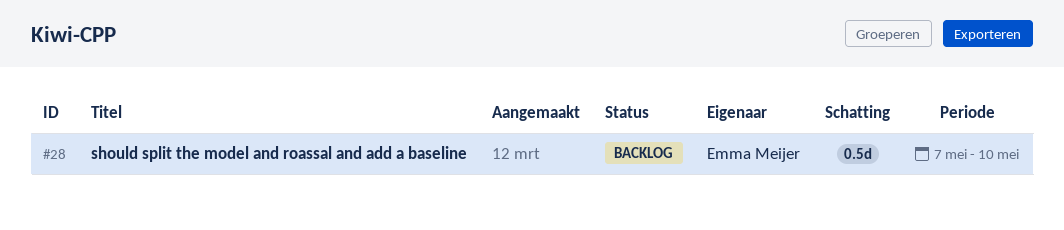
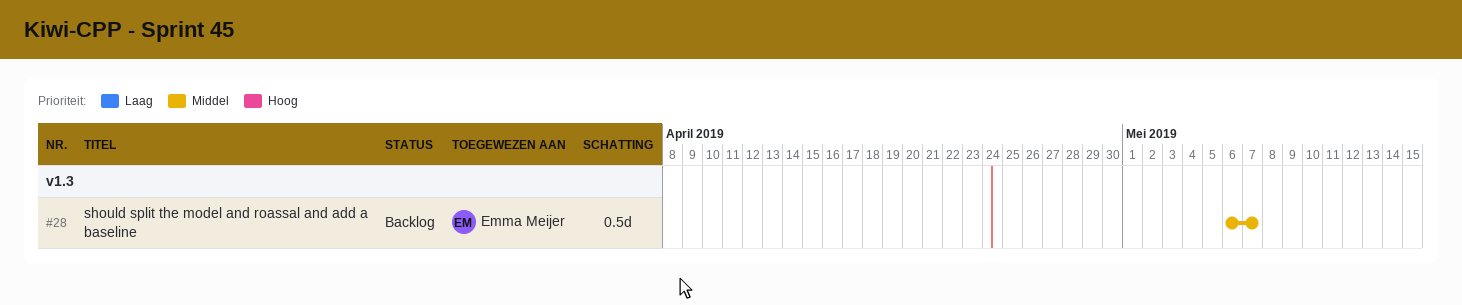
#28, start: May 7 -> May 6
#28, due: May 10 -> May 7

